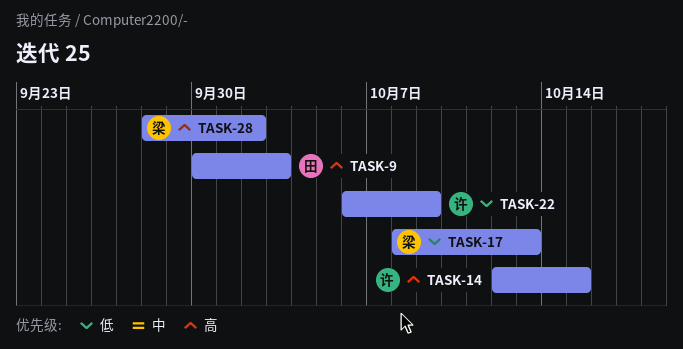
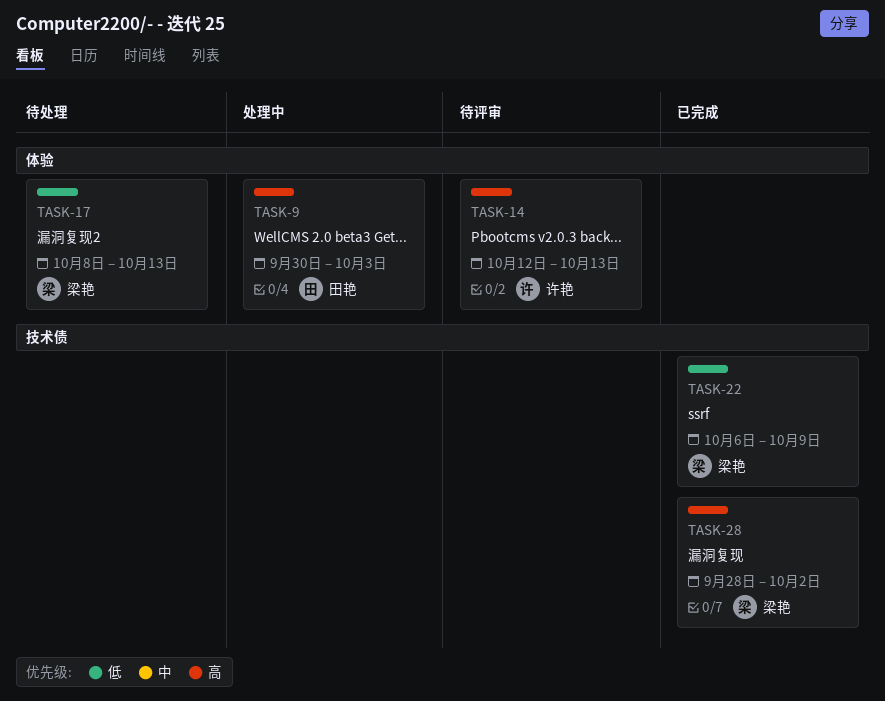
TASK-14, due: Oct 15 -> Oct 13
TASK-22, owner: 许艳 -> 梁艳

